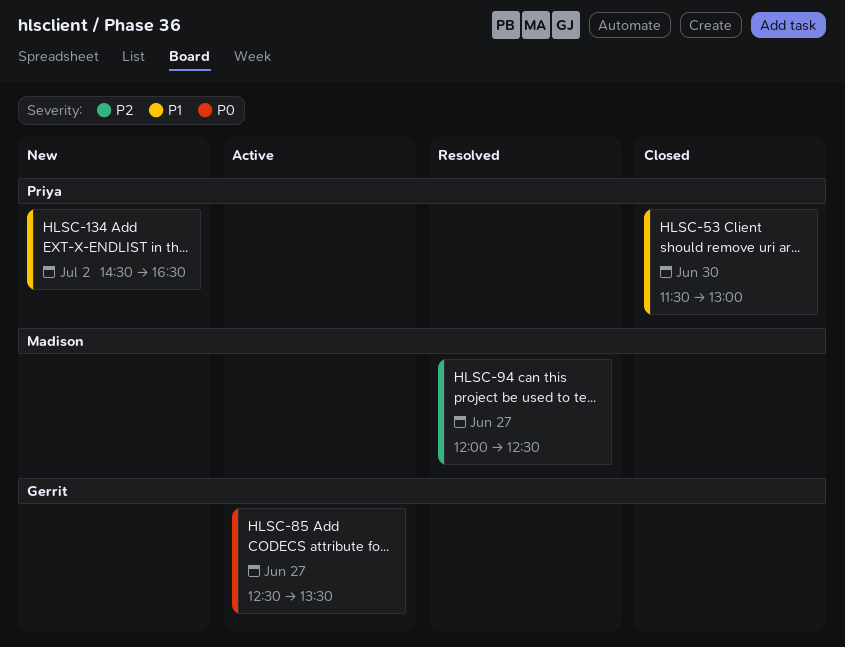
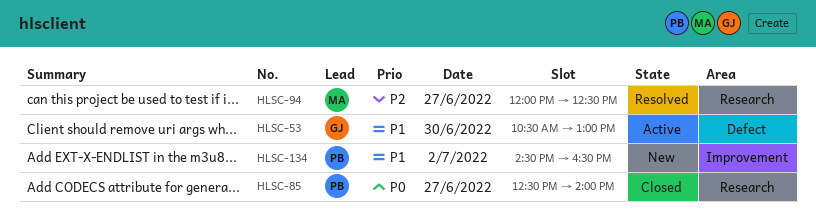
HLSC-53, status: Closed -> Active
HLSC-53, owner: Priya -> Gerrit
HLSC-53, begins: 11:30 -> 10:30
HLSC-85, status: Active -> Closed
HLSC-85, owner: Gerrit -> Priya
HLSC-85, ends: 13:30 -> 14:00

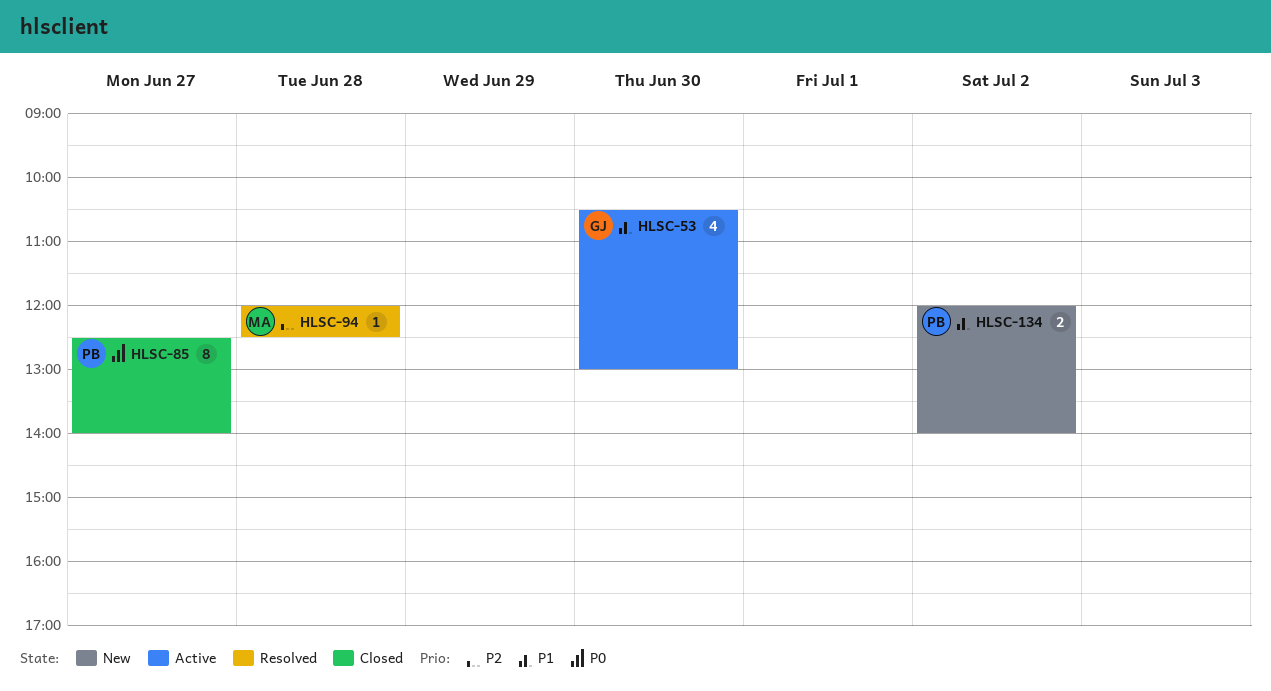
HLSC-94, day: Jun 27 -> Jun 28
HLSC-134, begins: 14:30 -> 12:00
HLSC-134, ends: 16:30 -> 14:00

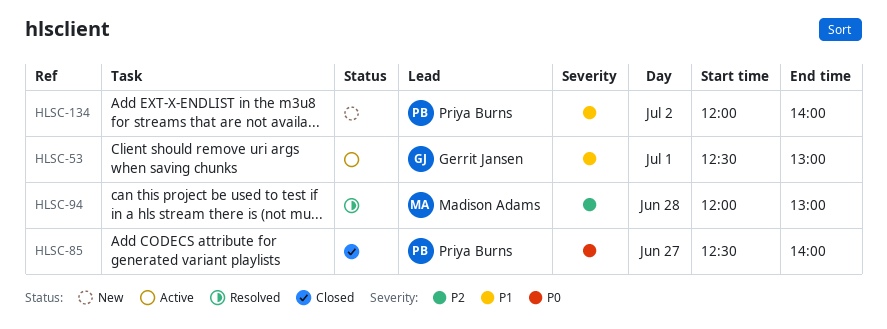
HLSC-53, day: Jun 30 -> Jul 1
HLSC-53, begins: 10:30 -> 12:30
HLSC-94, ends: 12:30 -> 13:00

